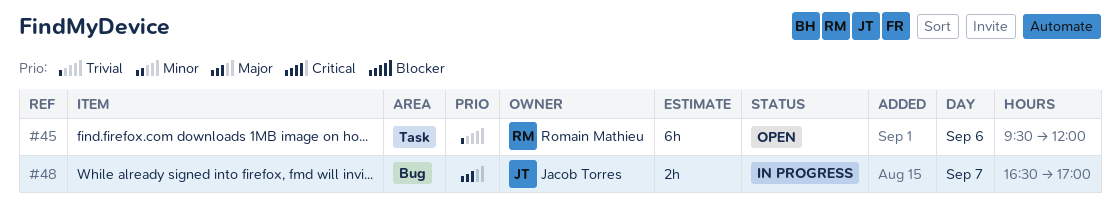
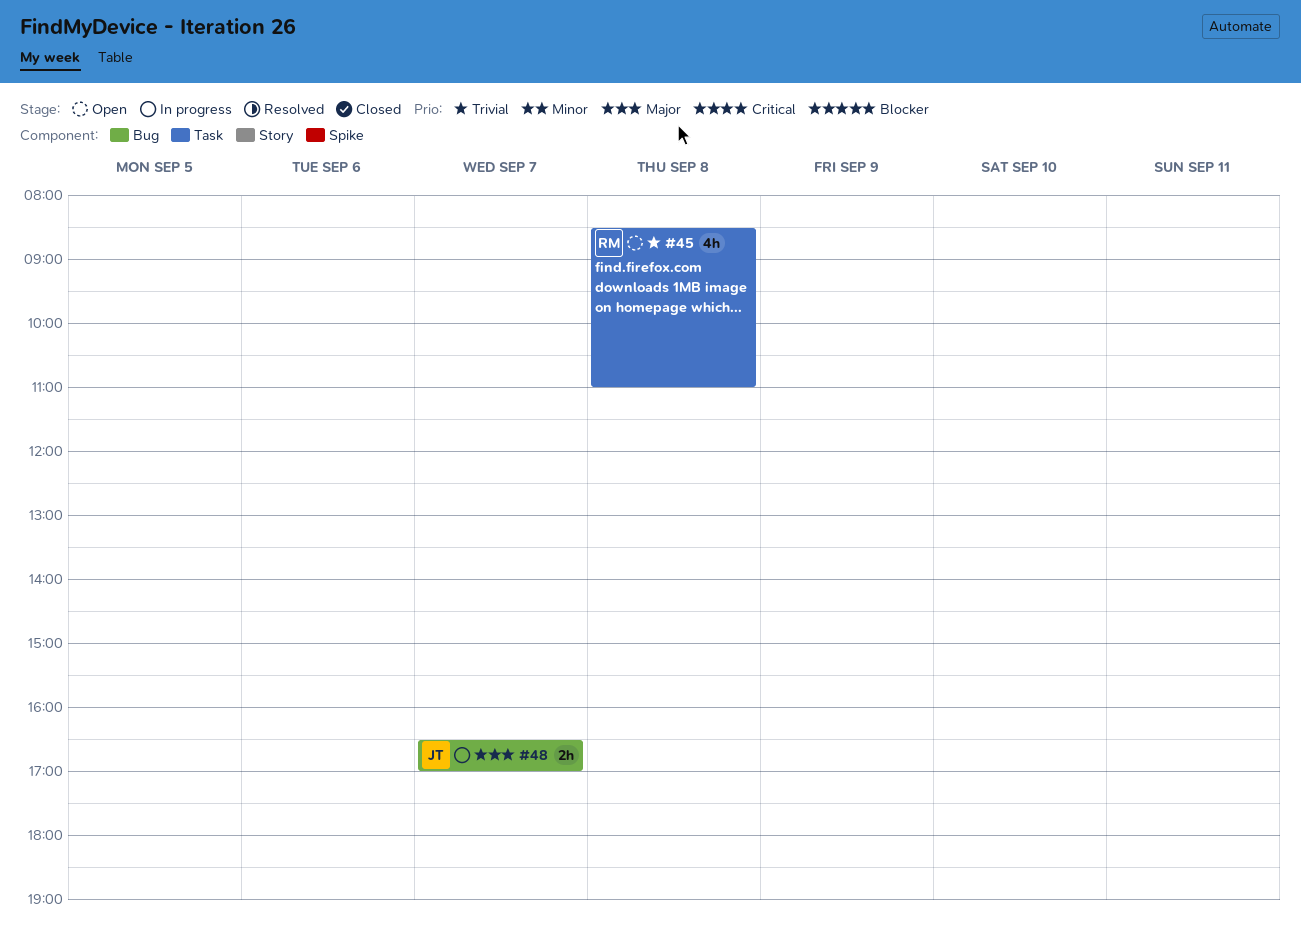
#45, estimate: 6h -> 4h
#45, day: Sep 6 -> Sep 8
#45, begins: 09:30 -> 08:30
#45, ends: 12:00 -> 11:00

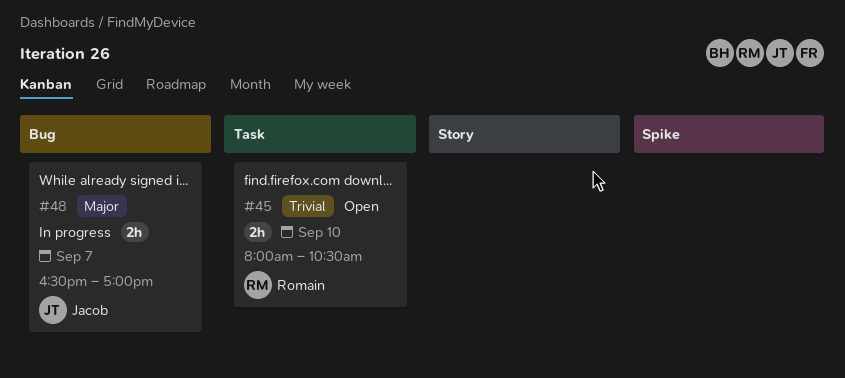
#45, estimate: 4h -> 2h
#45, day: Sep 8 -> Sep 10
#45, begins: 08:30 -> 08:00
#45, ends: 11:00 -> 10:30

